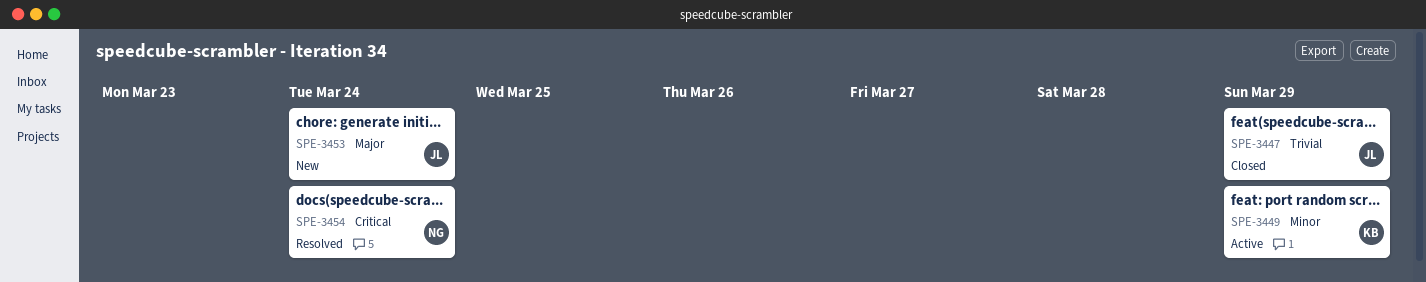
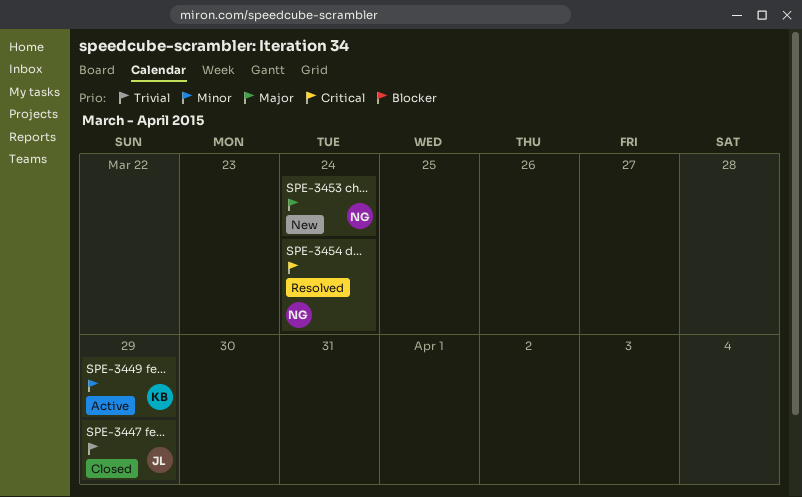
SPE-3453, owner: JL -> NG

